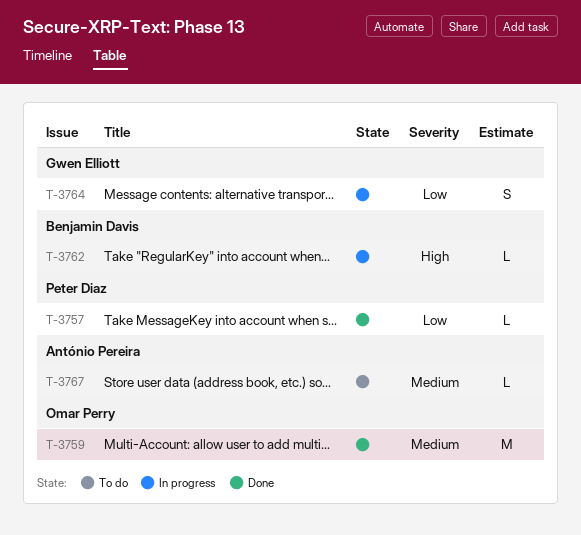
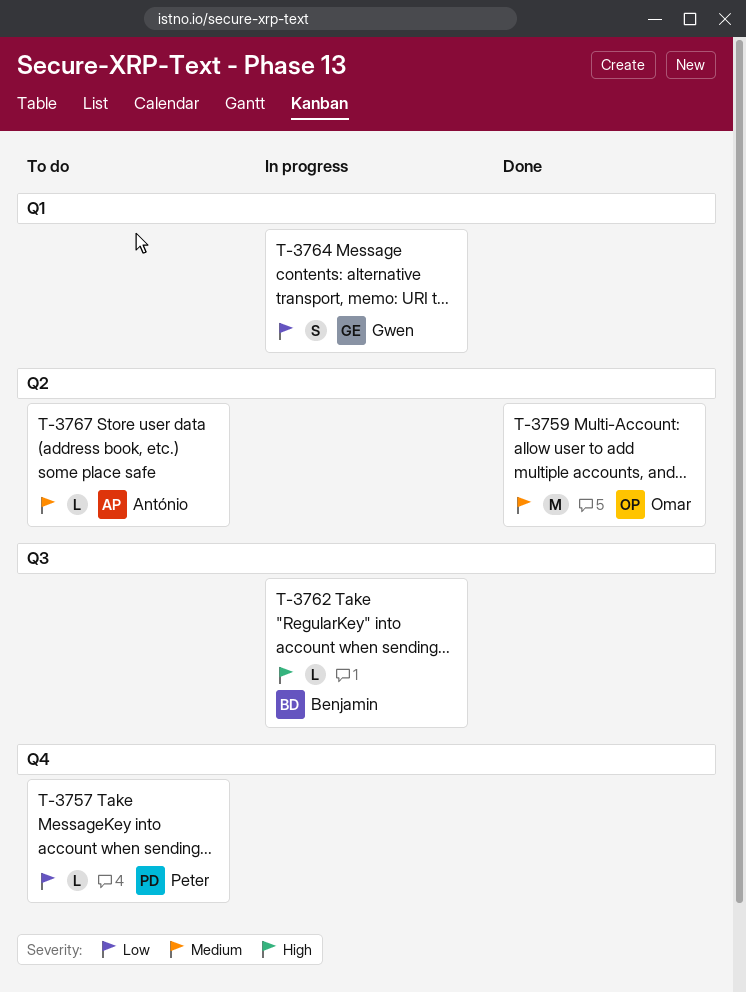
T-3757, status: Done -> To do

